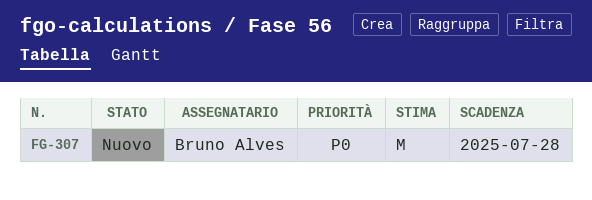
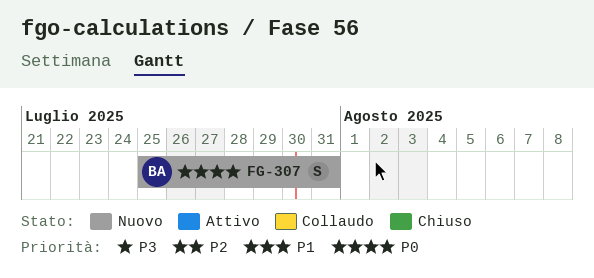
FG-307, estimate: M -> S
FG-307, due: Jul 28 -> Jul 31

